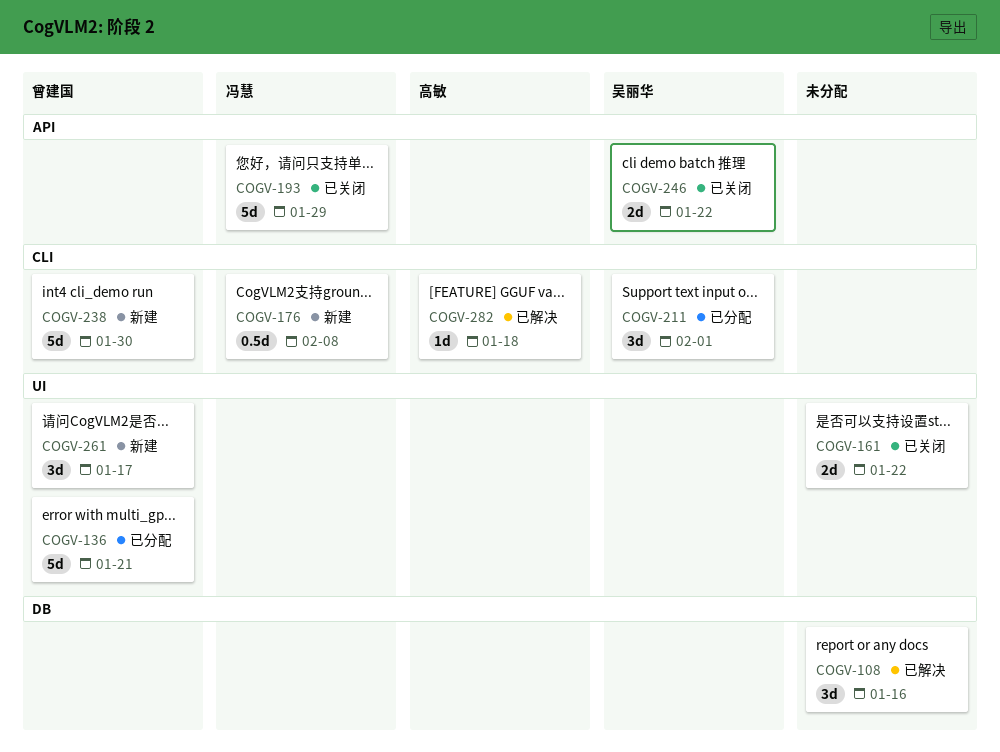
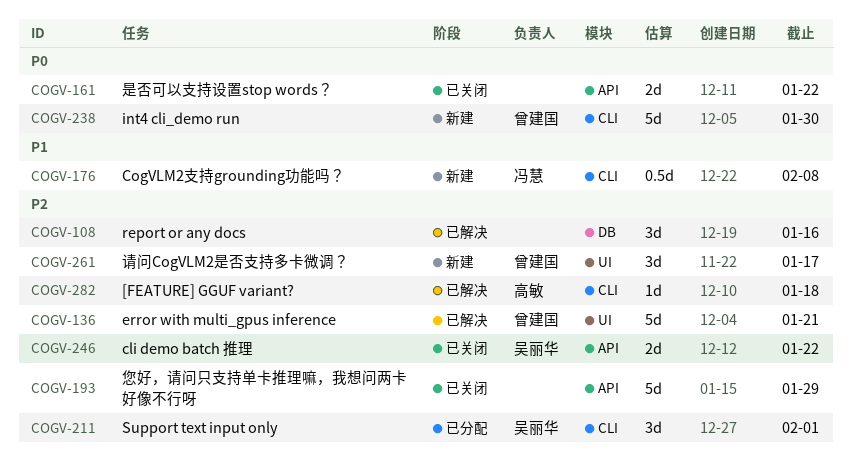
COGV-136, status: 已分配 -> 已解决
COGV-161, label: UI -> API
COGV-193, owner: 冯慧 -> none

